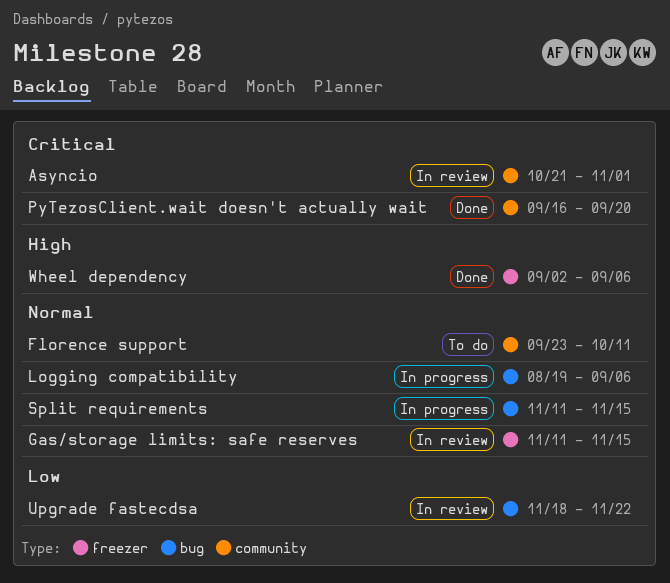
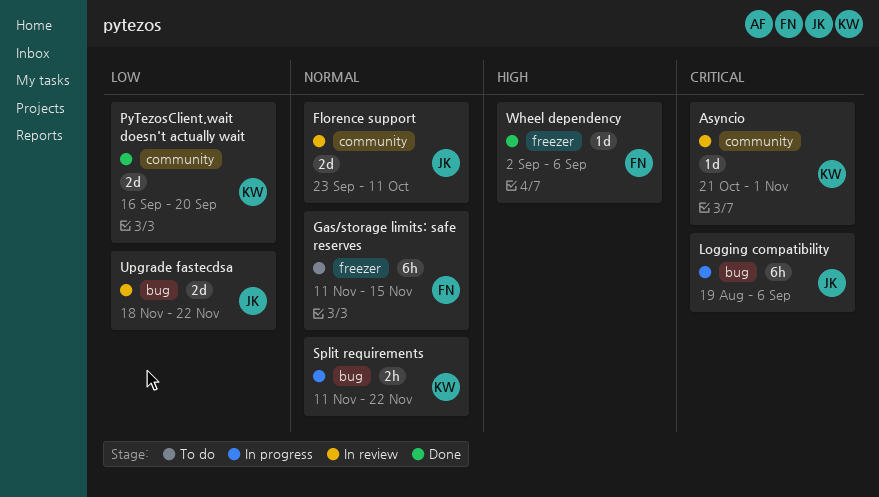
Florence support, status: To do -> In review
Gas/storage limits: safe reserves, status: In review -> To do
Logging compatibility, priority: Normal -> Critical
PyTezosClient.wait doesn't actually wait, priority: Critical -> Low
Split requirements, due: Nov 15 -> Nov 22

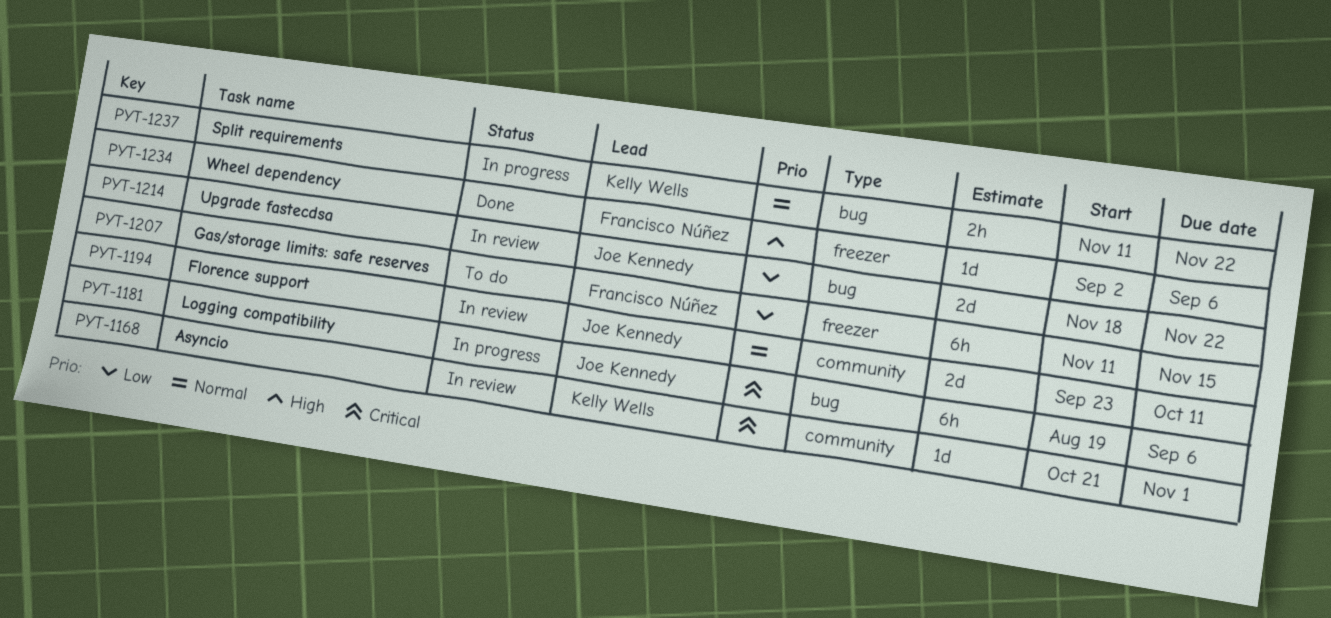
Gas/storage limits: safe reserves, priority: Normal -> Low
PyTezosClient.wait doesn't actually wait: present -> none

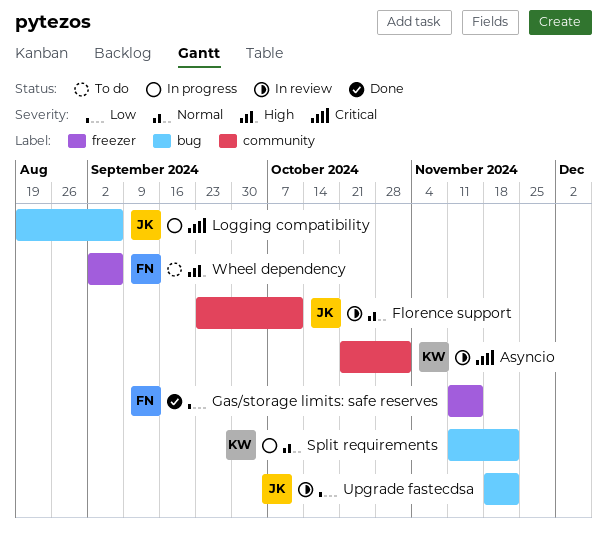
Gas/storage limits: safe reserves, status: To do -> Done
Wheel dependency, status: Done -> To do

